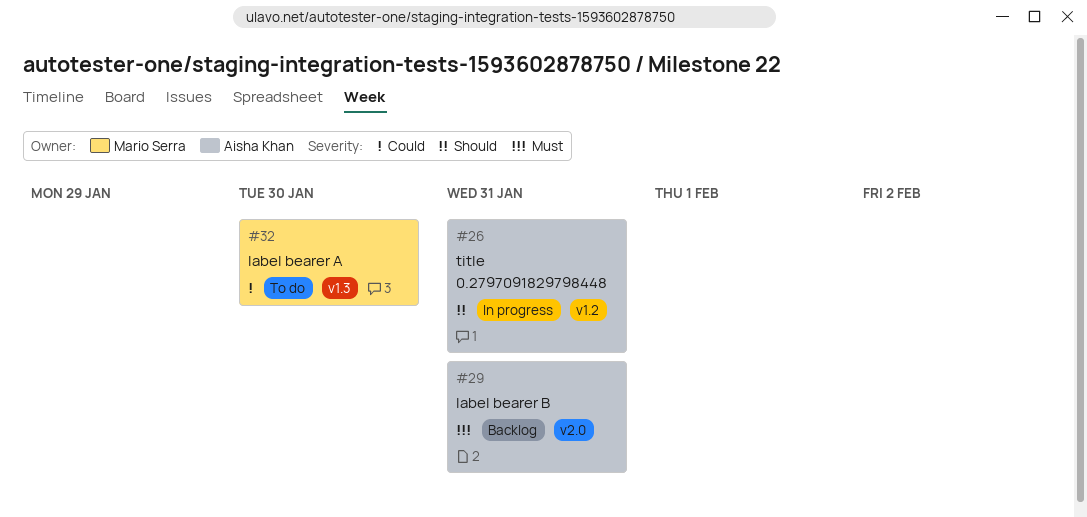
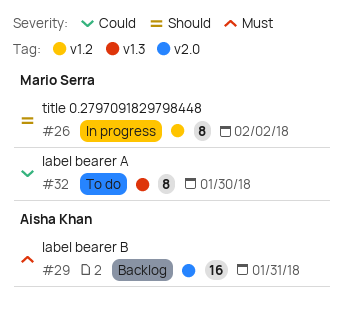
#26, owner: Aisha Khan -> Mario Serra
#26, due: Jan 31 -> Feb 2

